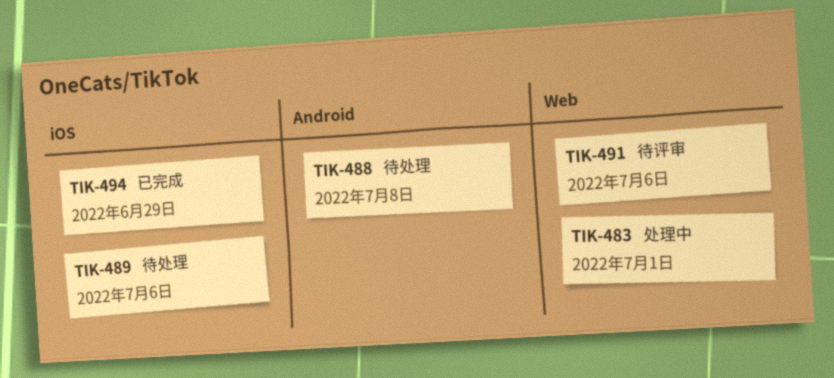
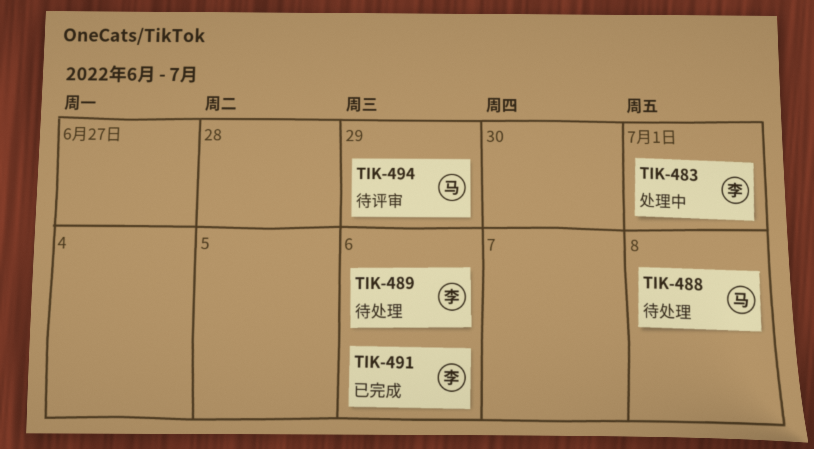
TIK-491, status: 待评审 -> 已完成
TIK-494, status: 已完成 -> 待评审

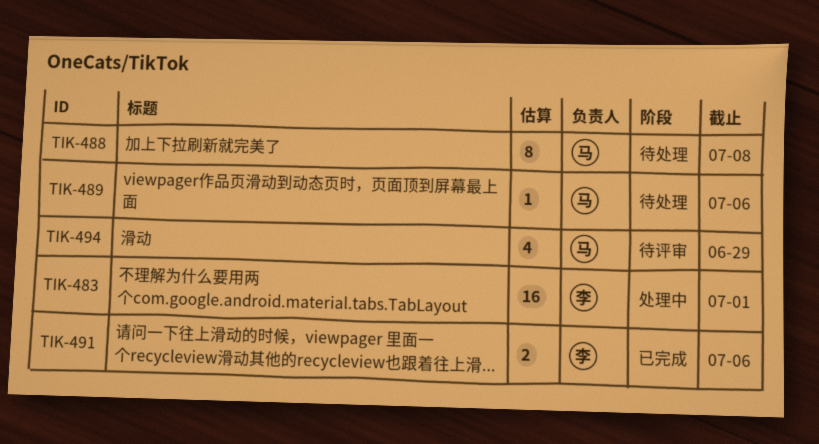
TIK-489, owner: 李 -> 马

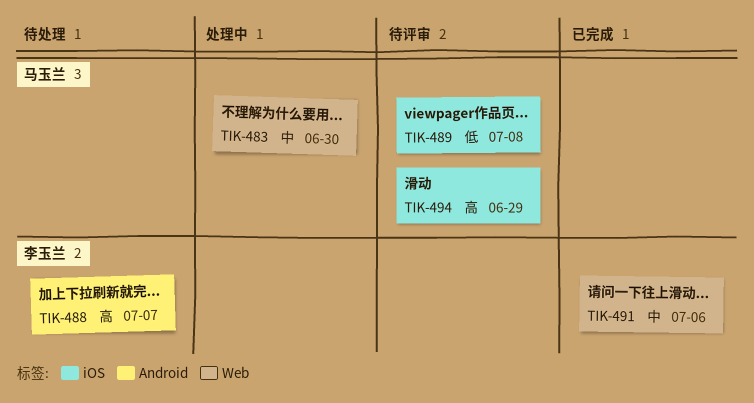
TIK-483, owner: 李玉兰 -> 马玉兰
TIK-483, due: Jul 1 -> Jun 30
TIK-488, owner: 马玉兰 -> 李玉兰
TIK-488, due: Jul 8 -> Jul 7
TIK-489, status: 待处理 -> 待评审
TIK-489, due: Jul 6 -> Jul 8

